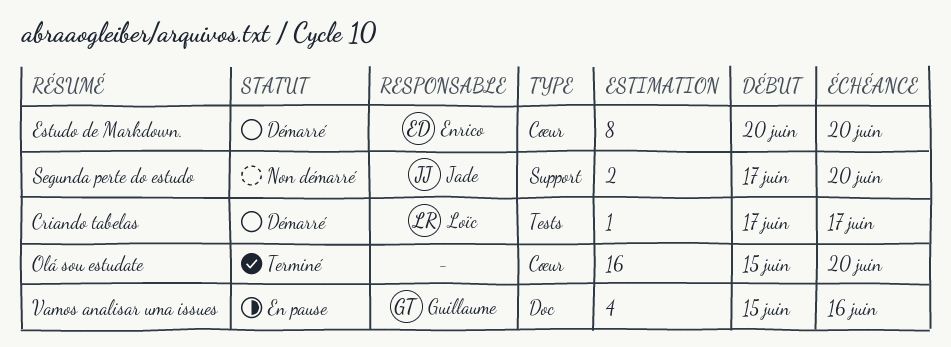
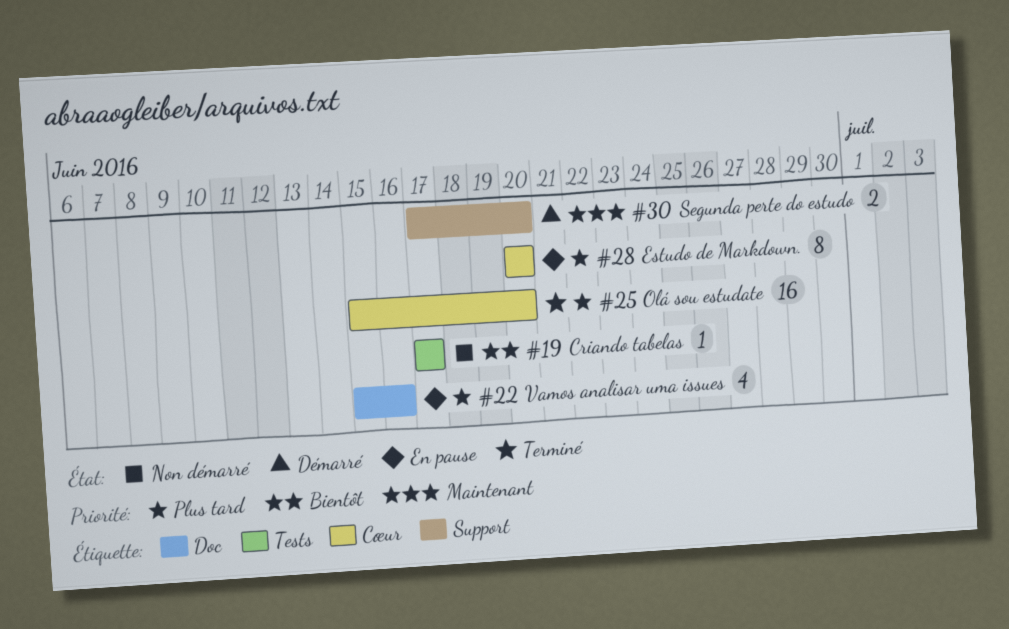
Criando tabelas, status: Démarré -> Non démarré
Estudo de Markdown., status: Démarré -> En pause
Segunda perte do estudo, status: Non démarré -> Démarré

